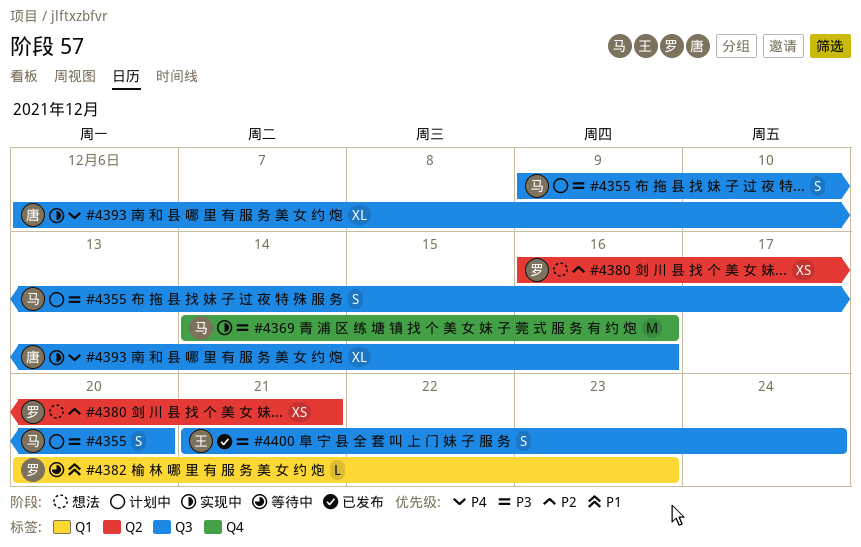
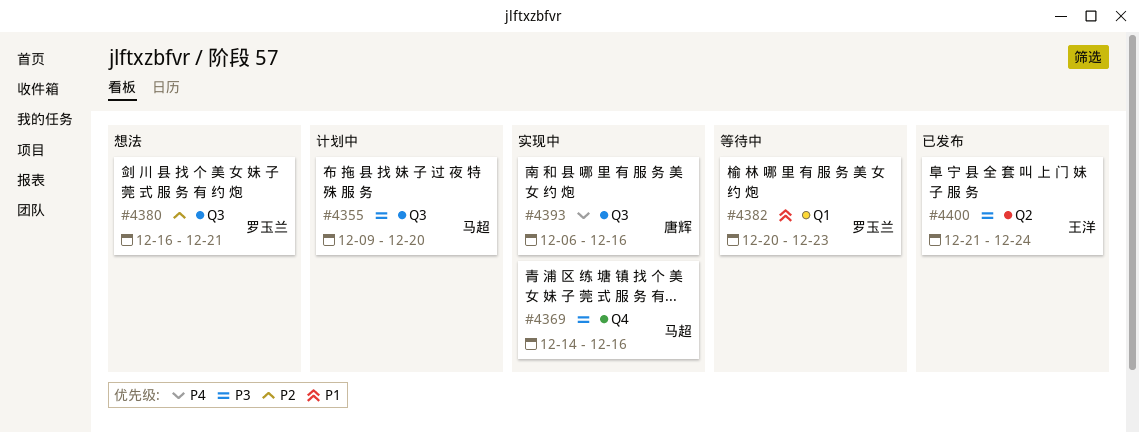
#4380, label: Q2 -> Q3
#4400, label: Q3 -> Q2

